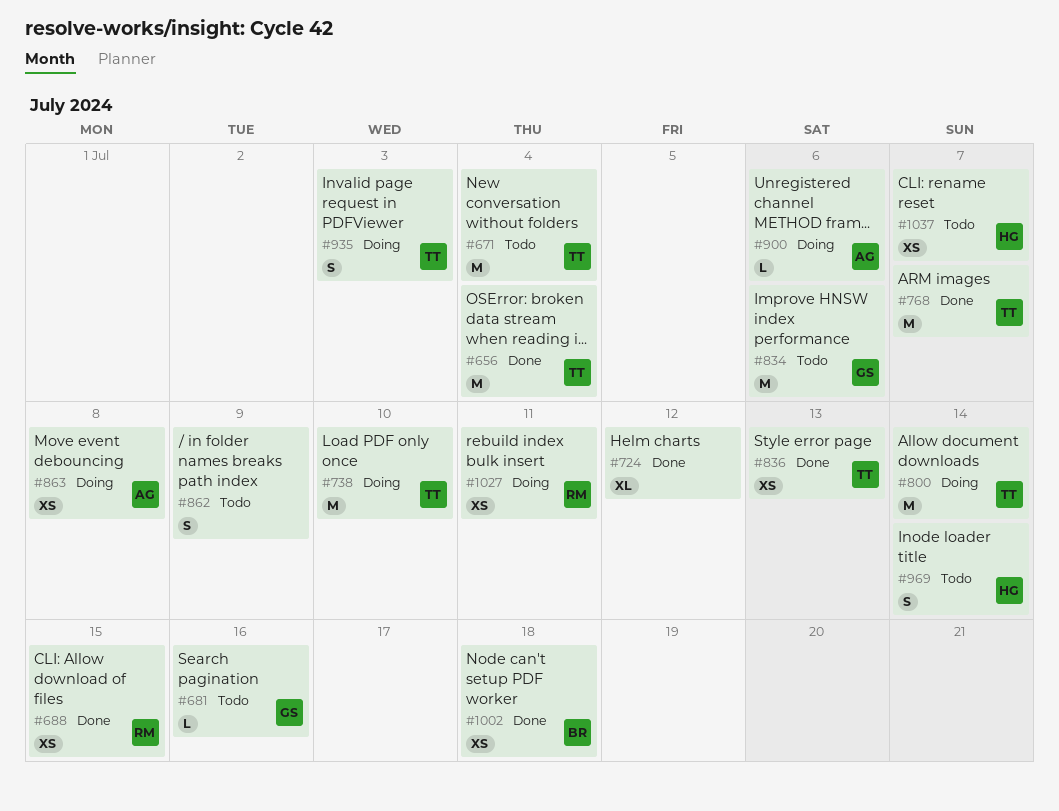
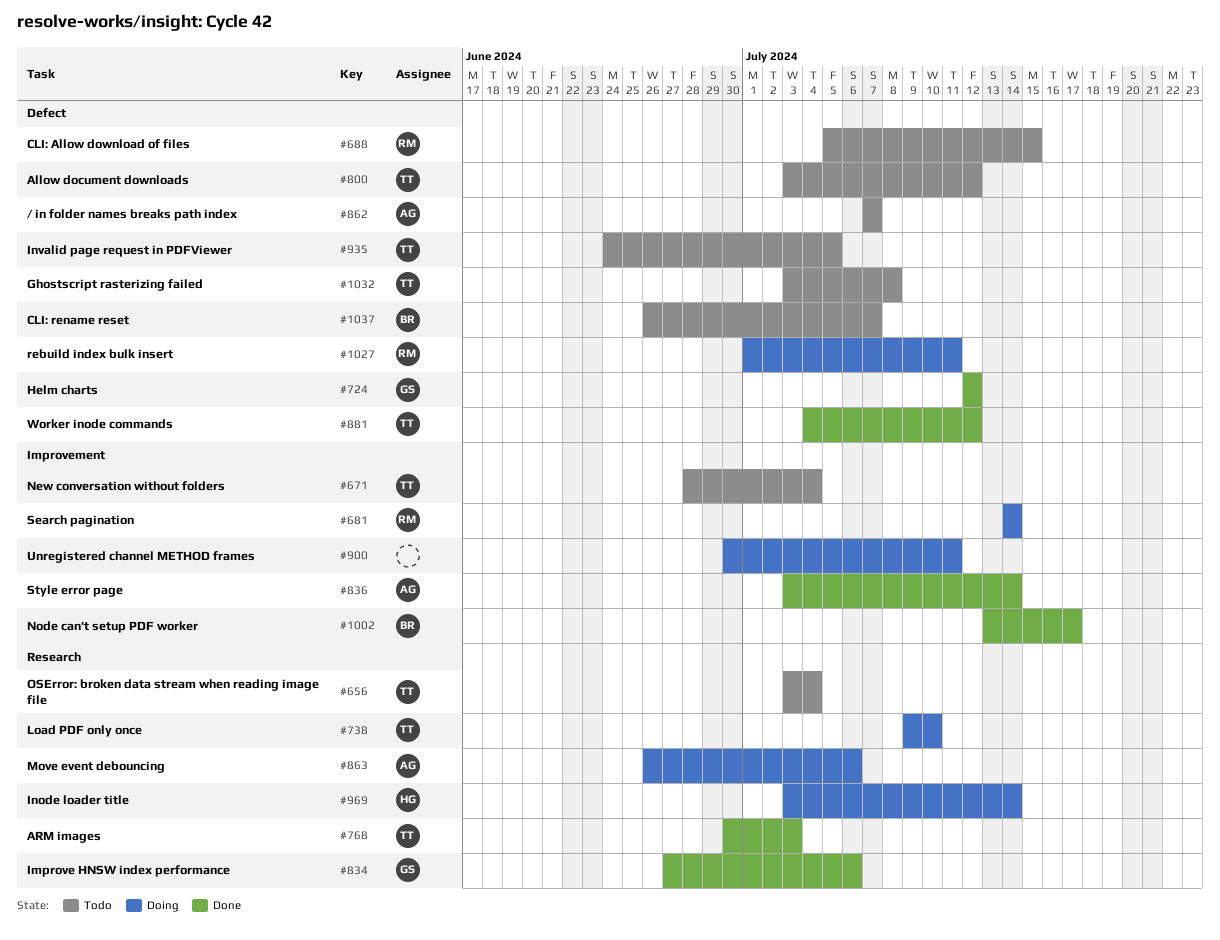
#656, status: Done -> Todo
#681, status: Todo -> Doing
#681, owner: GS -> RM
#681, due: Jul 16 -> Jul 14
#688, status: Done -> Todo
#724, owner: none -> GS
#768, due: Jul 7 -> Jul 3
#800, status: Doing -> Todo
#800, due: Jul 14 -> Jul 12
#834, status: Todo -> Done
#836, owner: TT -> AG
#836, due: Jul 13 -> Jul 14
#862, owner: none -> AG
#862, due: Jul 9 -> Jul 7
#863, due: Jul 8 -> Jul 6
#881: none -> present
#900, owner: AG -> none
#900, due: Jul 6 -> Jul 11
#935, status: Doing -> Todo
#935, due: Jul 3 -> Jul 5
#969, status: Todo -> Doing
#1002, due: Jul 18 -> Jul 17
#1032: none -> present
#1037, owner: HG -> BR

